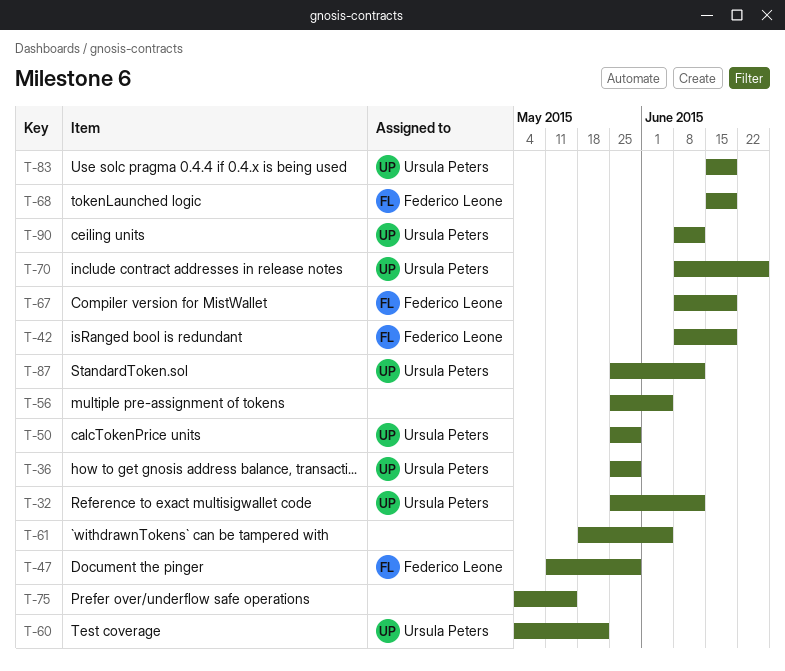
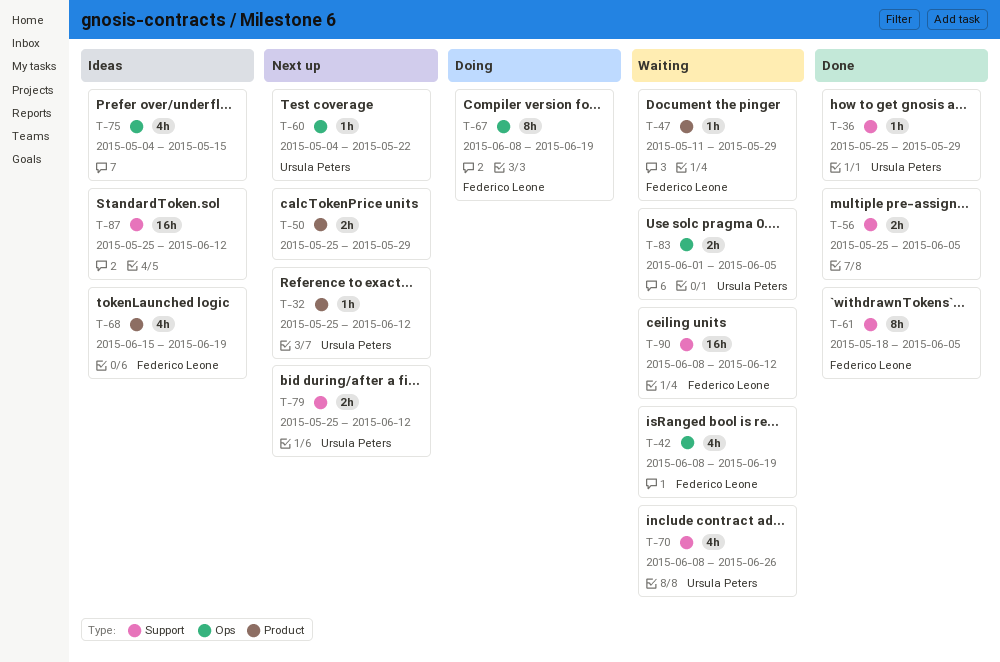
T-50, owner: Ursula Peters -> none
T-61, owner: none -> Federico Leone
T-79: none -> present
T-83, start: Jun 15 -> Jun 1
T-83, due: Jun 19 -> Jun 5
T-87, owner: Ursula Peters -> none
T-90, owner: Ursula Peters -> Federico Leone

